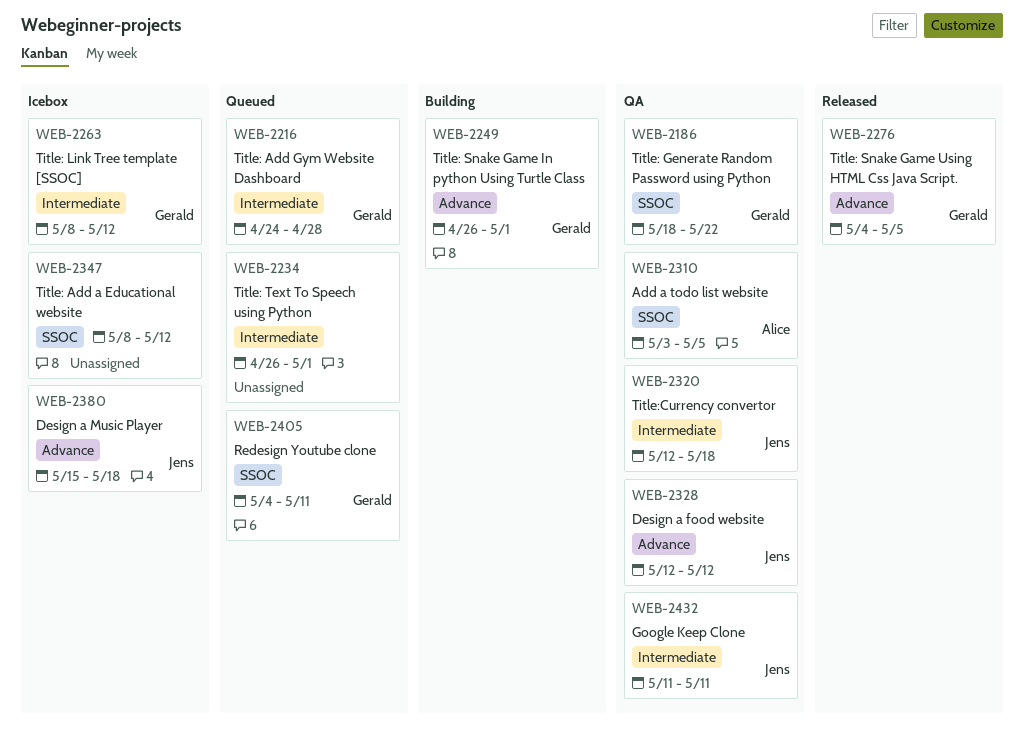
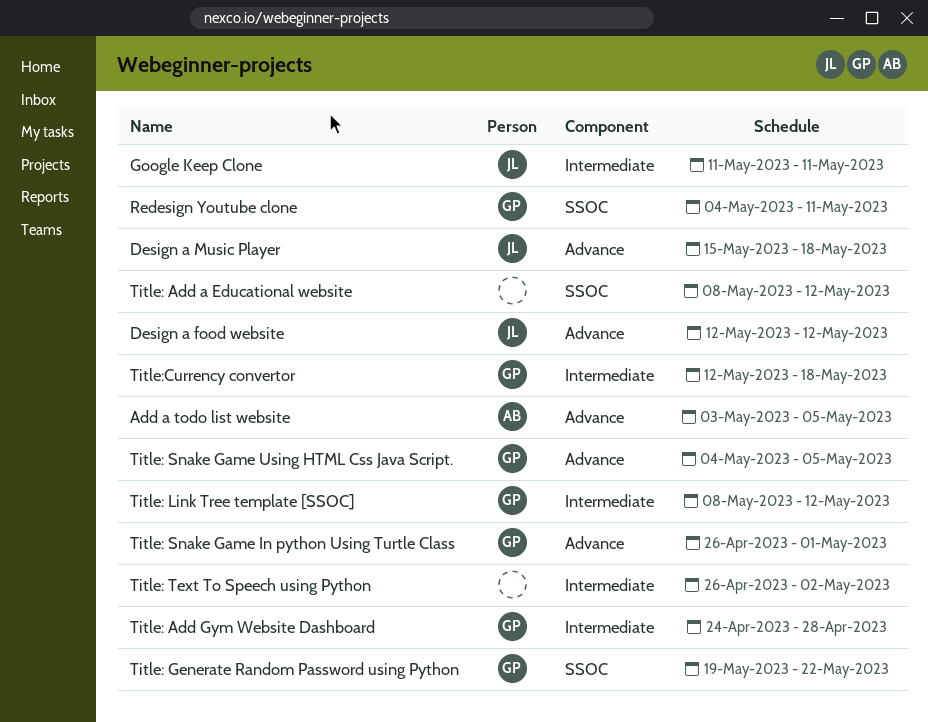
Add a todo list website, label: SSOC -> Advance
Title: Generate Random Password using Python, start: May 18 -> May 19
Title: Text To Speech using Python, due: May 1 -> May 2
Title:Currency convertor, owner: Jens -> Gerald

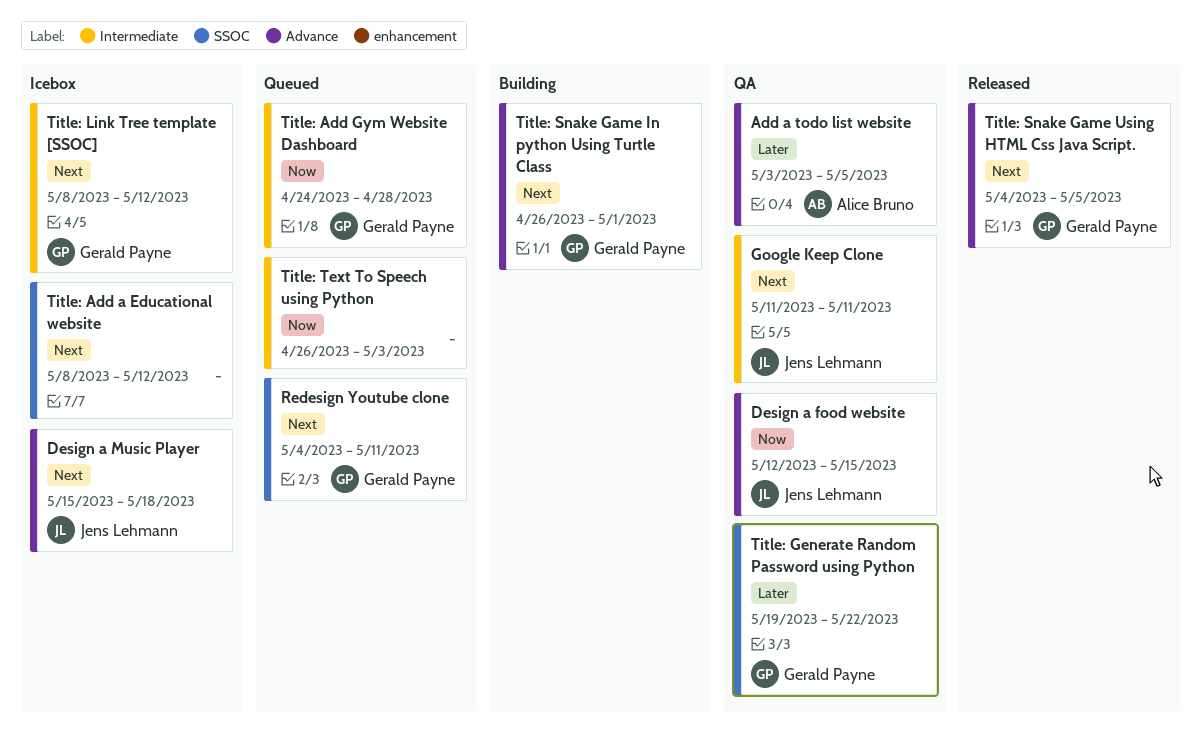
Design a food website, due: May 12 -> May 15
Title: Text To Speech using Python, due: May 2 -> May 3
Title:Currency convertor: present -> none

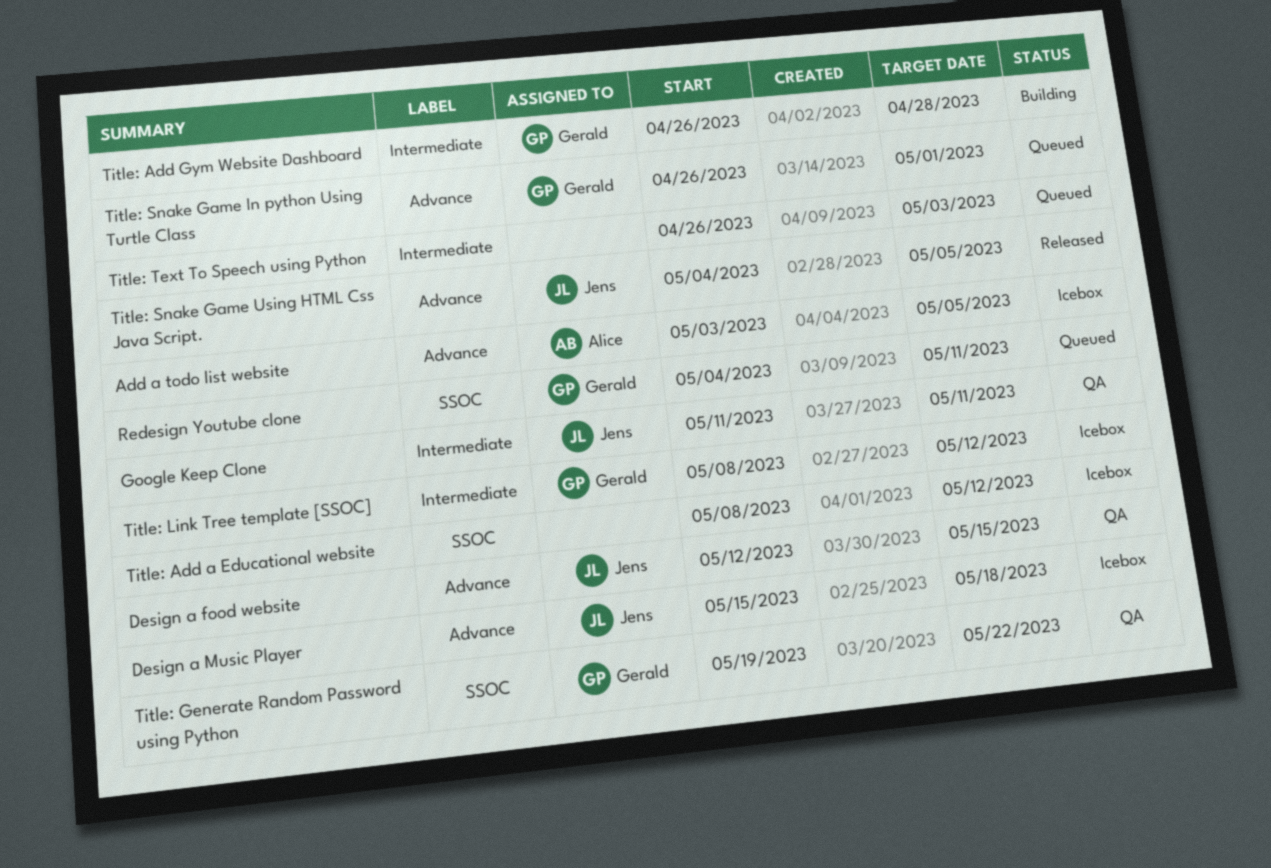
Add a todo list website, status: QA -> Icebox
Title: Add Gym Website Dashboard, status: Queued -> Building
Title: Add Gym Website Dashboard, start: Apr 24 -> Apr 26
Title: Snake Game In python Using Turtle Class, status: Building -> Queued
Title: Snake Game Using HTML Css Java Script., owner: Gerald Payne -> Jens Lehmann

